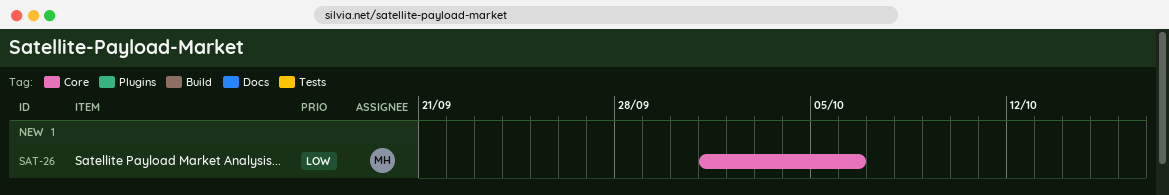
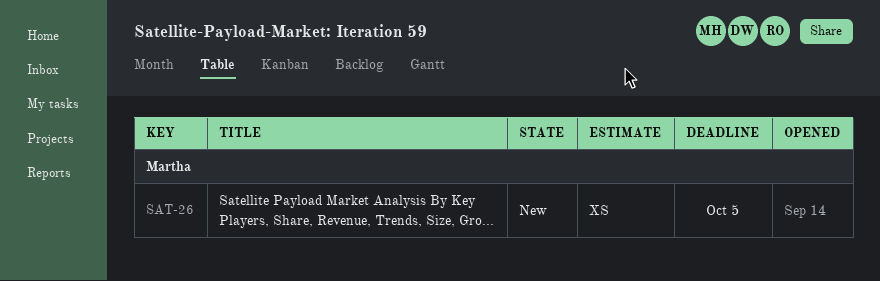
SAT-26, due: Oct 6 -> Oct 5

